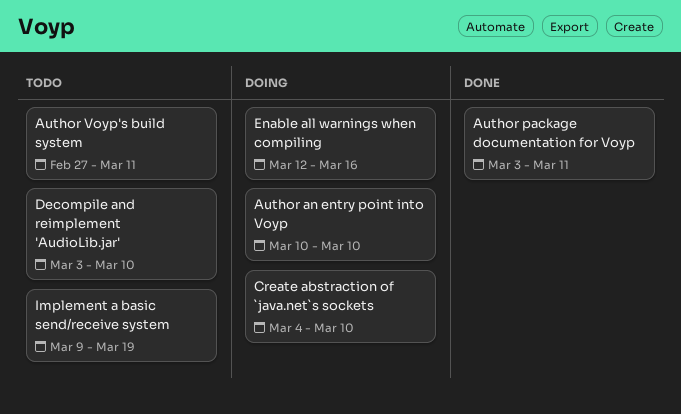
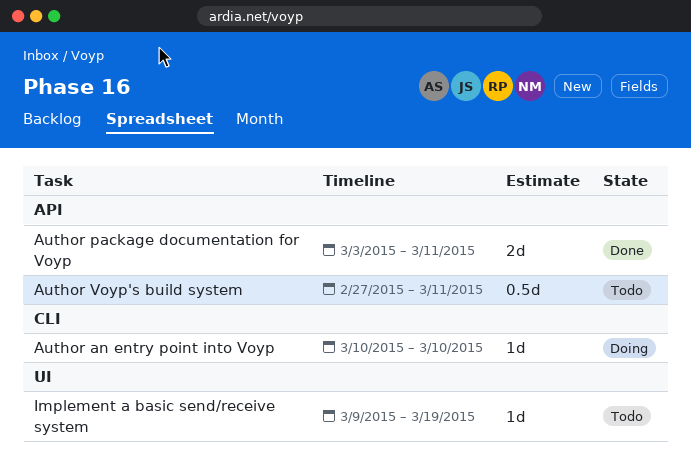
Create abstraction of `java.net`s sockets: present -> none
Decompile and reimplement 'AudioLib.jar': present -> none
Enable all warnings when compiling: present -> none

